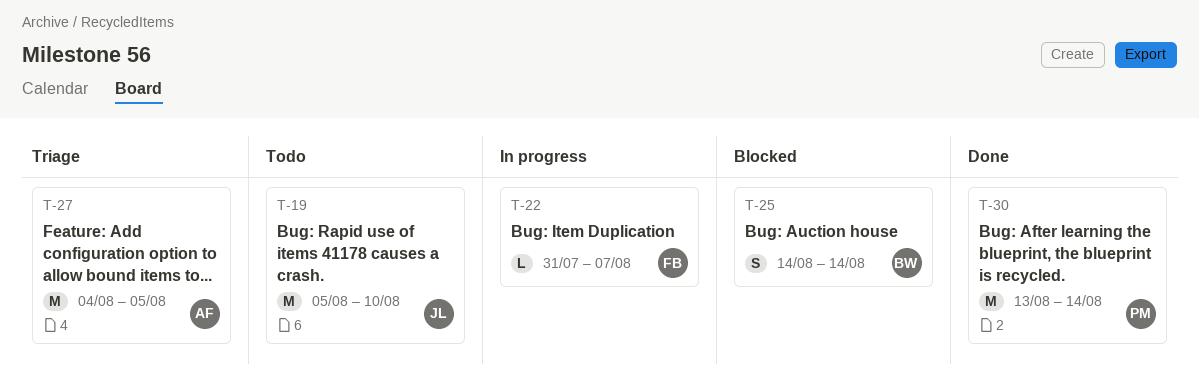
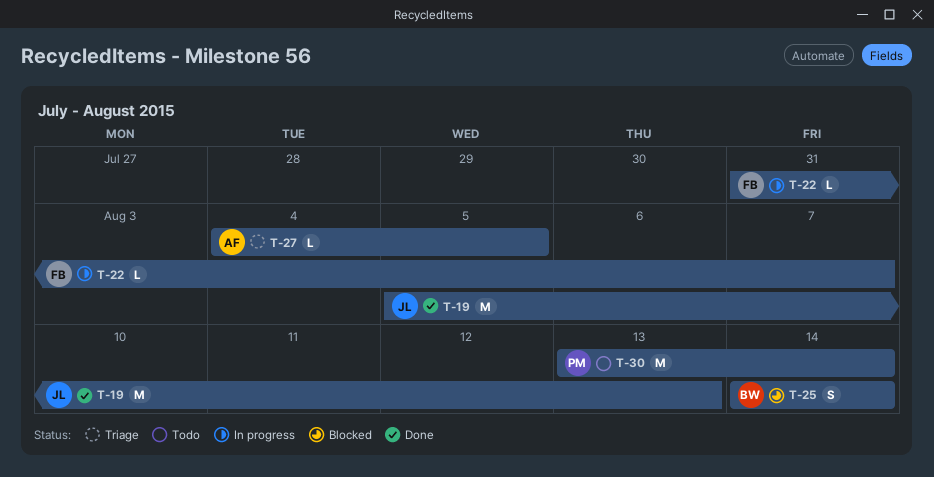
T-19, status: Todo -> Done
T-19, due: Aug 10 -> Aug 13
T-27, estimate: M -> L
T-30, status: Done -> Todo

